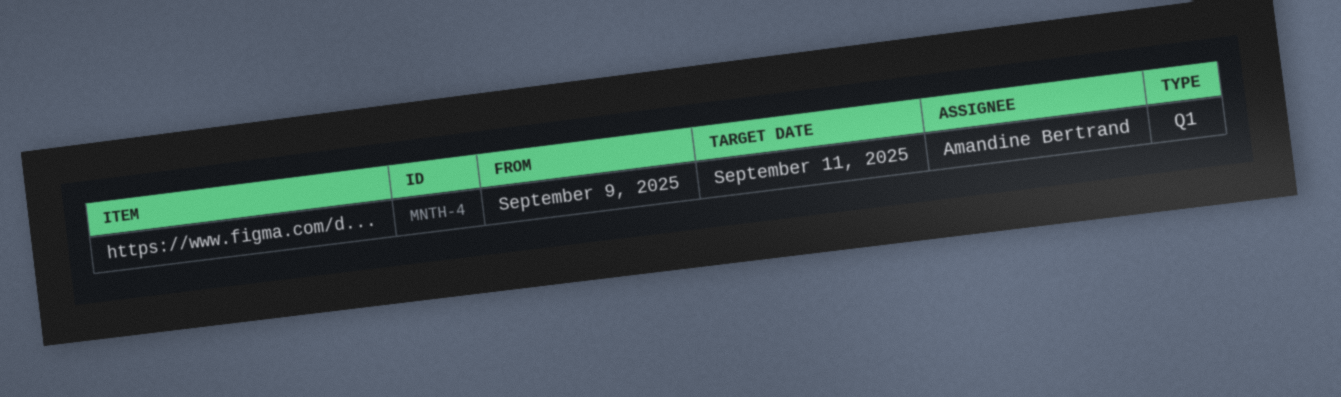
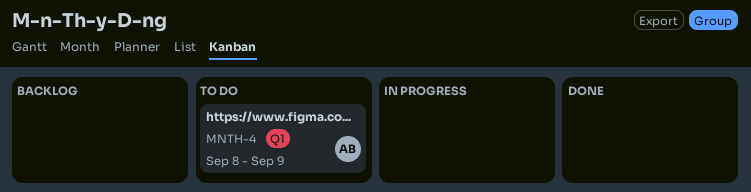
MNTH-4, start: Sep 9 -> Sep 8
MNTH-4, due: Sep 11 -> Sep 9

